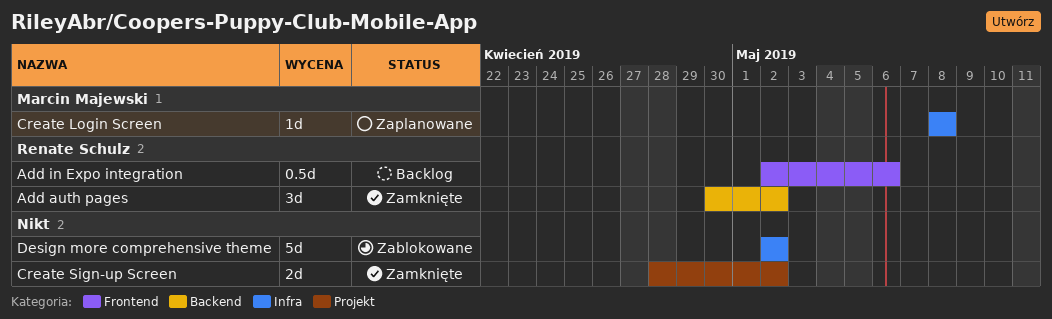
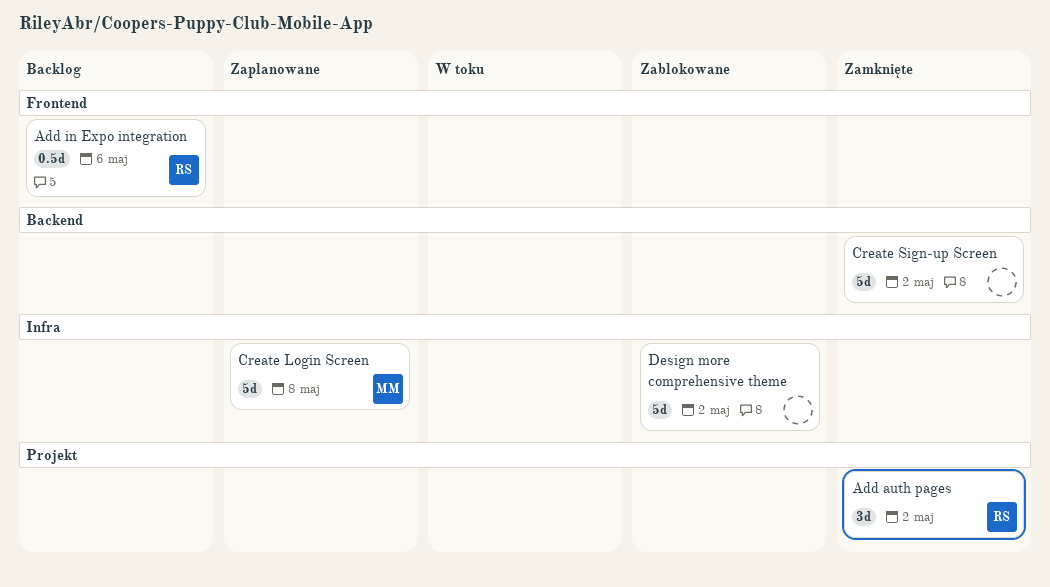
Add auth pages, label: Backend -> Projekt
Create Login Screen, estimate: 1d -> 5d
Create Sign-up Screen, label: Projekt -> Backend
Create Sign-up Screen, estimate: 2d -> 5d

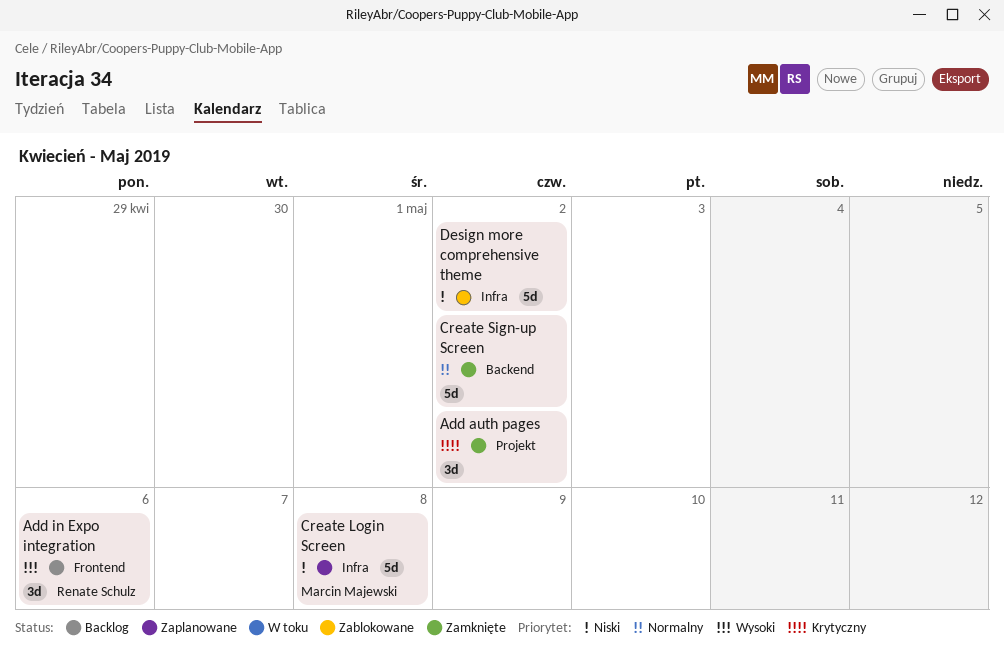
Add auth pages, owner: Renate Schulz -> none
Add in Expo integration, estimate: 0.5d -> 3d

